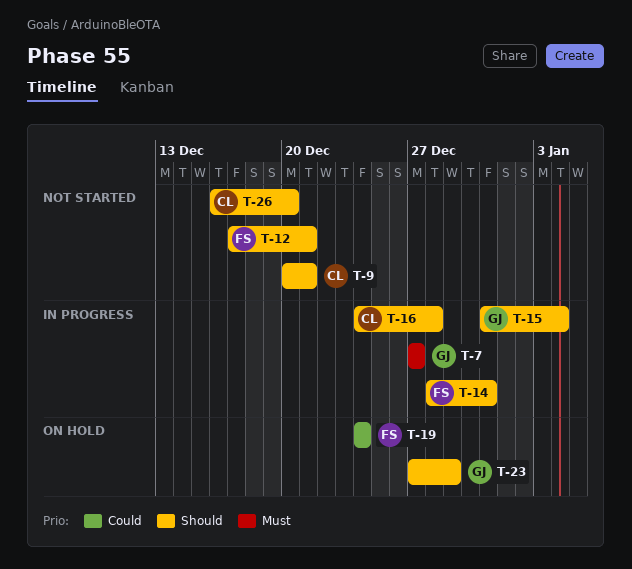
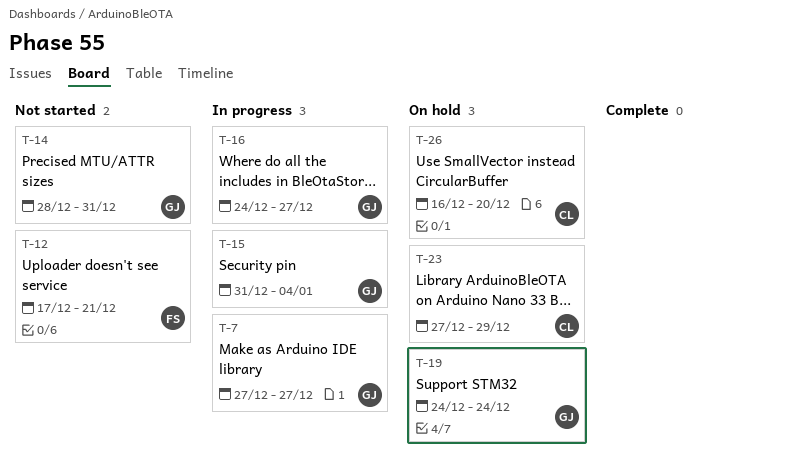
T-9: present -> none
T-14, status: In progress -> Not started
T-14, owner: FS -> GJ
T-16, owner: CL -> GJ
T-16, due: Dec 28 -> Dec 27
T-19, owner: FS -> GJ
T-23, owner: GJ -> CL
T-26, status: Not started -> On hold

